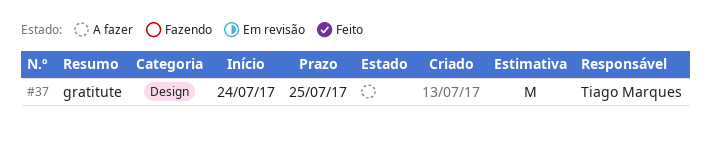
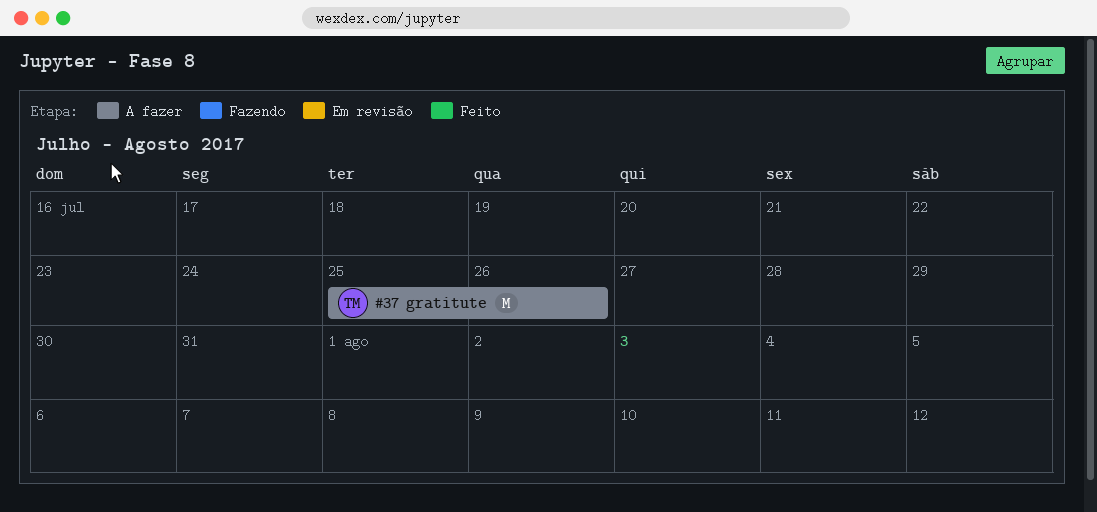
#37, start: Jul 24 -> Jul 25
#37, due: Jul 25 -> Jul 26

